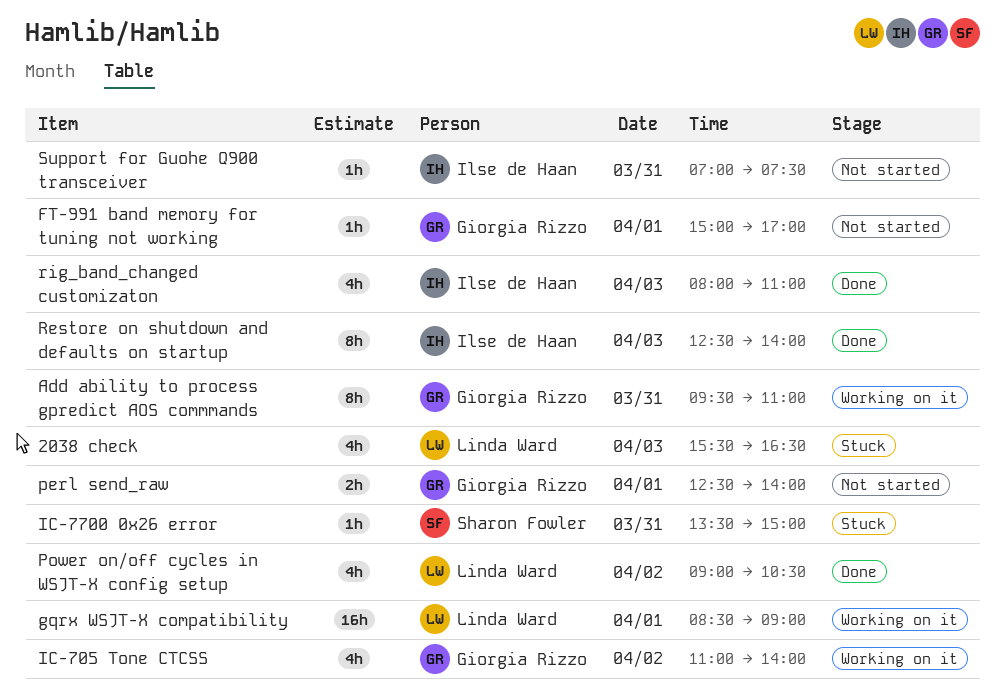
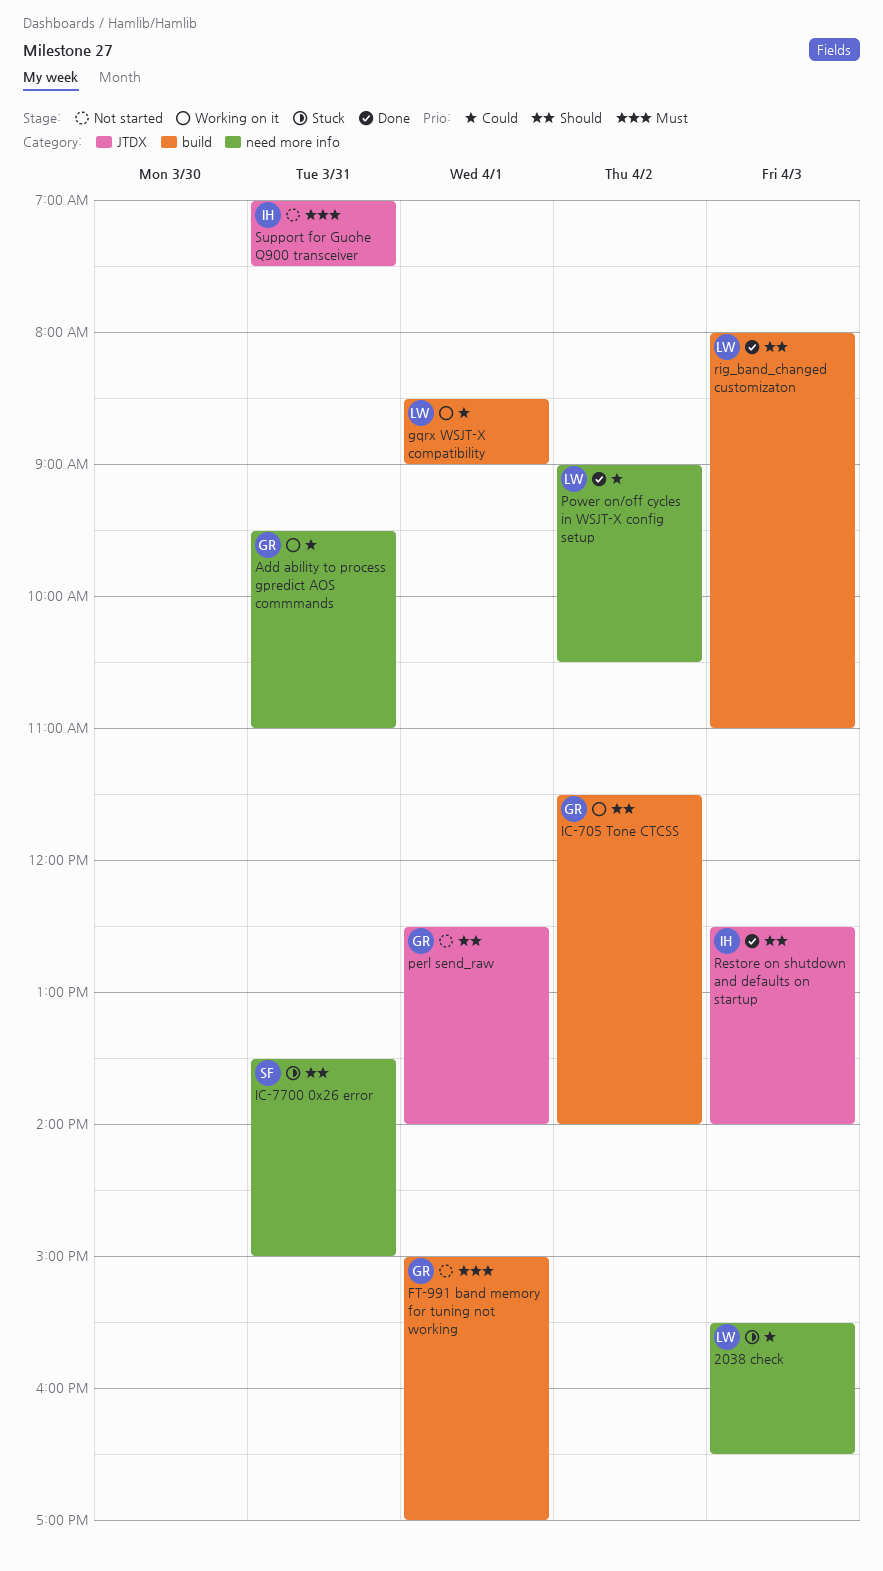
IC-705 Tone CTCSS, begins: 11:00 -> 11:30
rig_band_changed customizaton, owner: Ilse de Haan -> Linda Ward

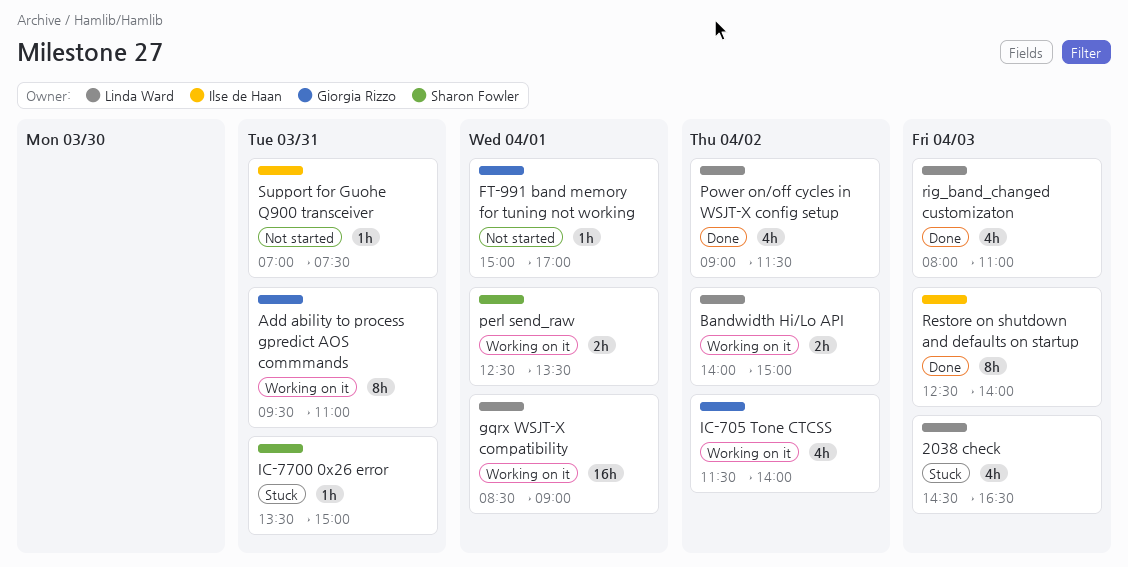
2038 check, begins: 15:30 -> 14:30
Bandwidth Hi/Lo API: none -> present
perl send_raw, status: Not started -> Working on it
perl send_raw, owner: Giorgia Rizzo -> Sharon Fowler
perl send_raw, ends: 14:00 -> 13:30
Power on/off cycles in WSJT-X config setup, ends: 10:30 -> 11:30

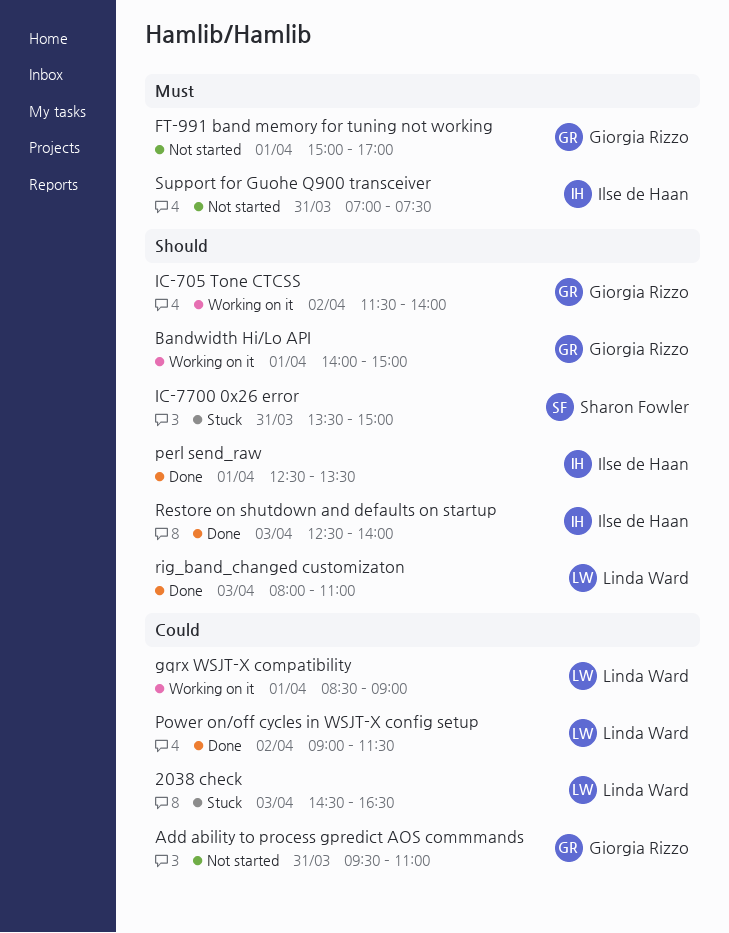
Add ability to process gpredict AOS commmands, status: Working on it -> Not started
Bandwidth Hi/Lo API, owner: Linda Ward -> Giorgia Rizzo
Bandwidth Hi/Lo API, day: Apr 2 -> Apr 1
perl send_raw, status: Working on it -> Done
perl send_raw, owner: Sharon Fowler -> Ilse de Haan

